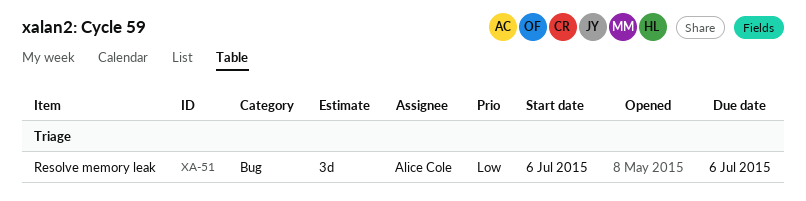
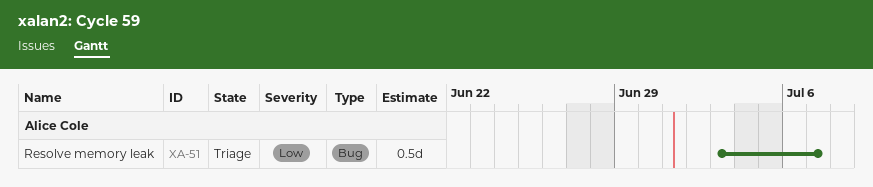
XA-51, estimate: 3d -> 0.5d
XA-51, start: Jul 6 -> Jul 3
XA-51, due: Jul 6 -> Jul 7

